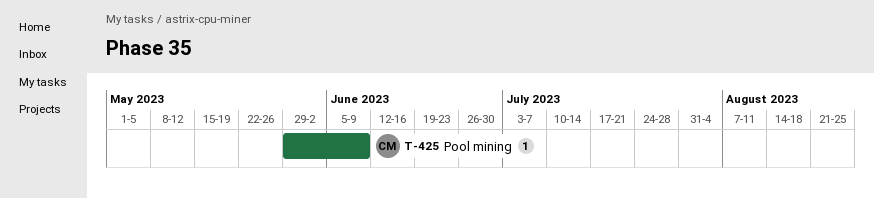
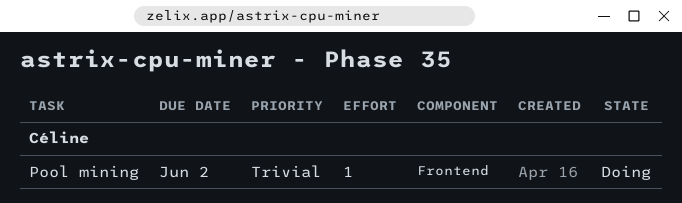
Pool mining, due: Jun 9 -> Jun 2

